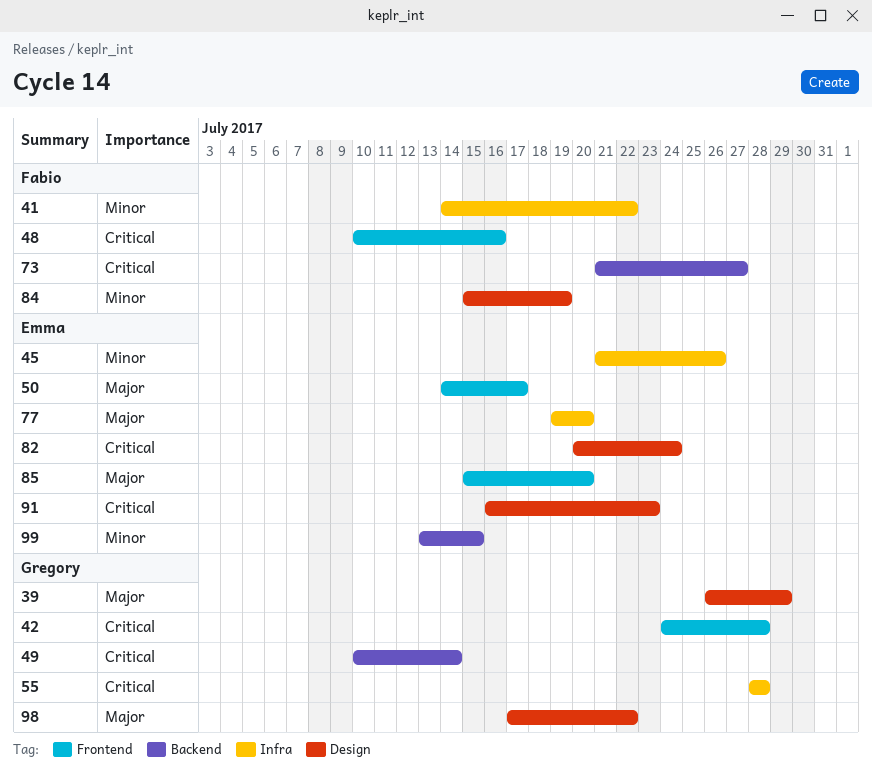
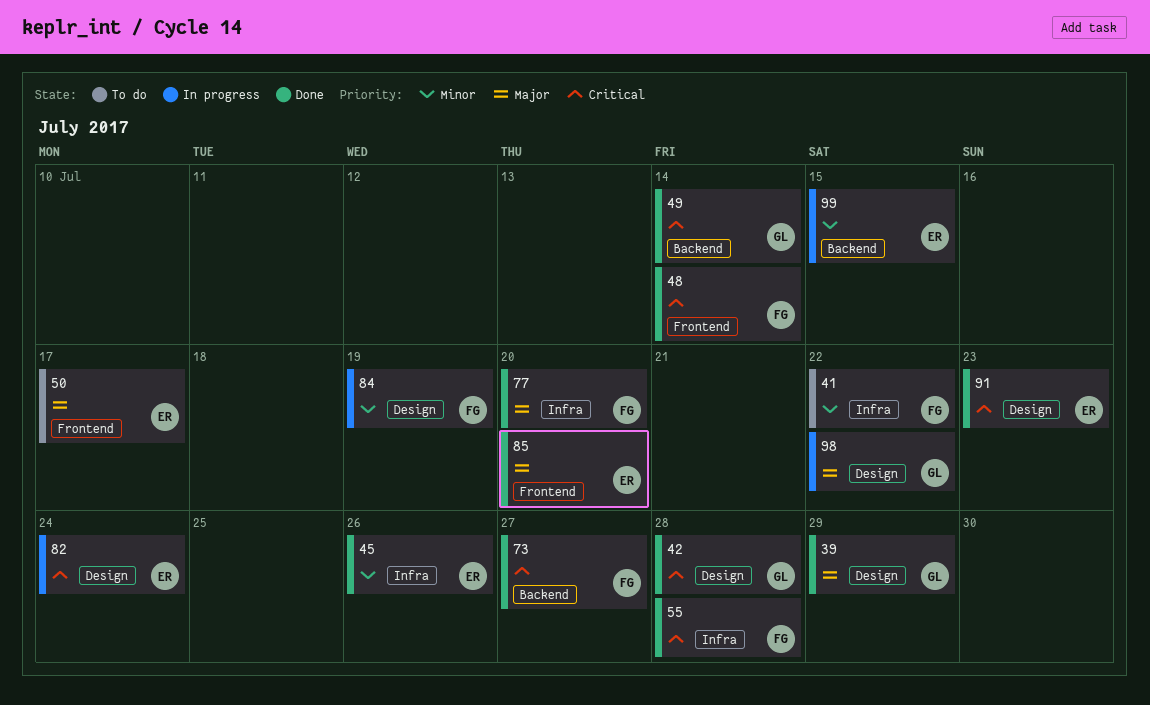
42, label: Frontend -> Design
48, due: Jul 16 -> Jul 14
55, owner: Gregory -> Fabio
77, owner: Emma -> Fabio

